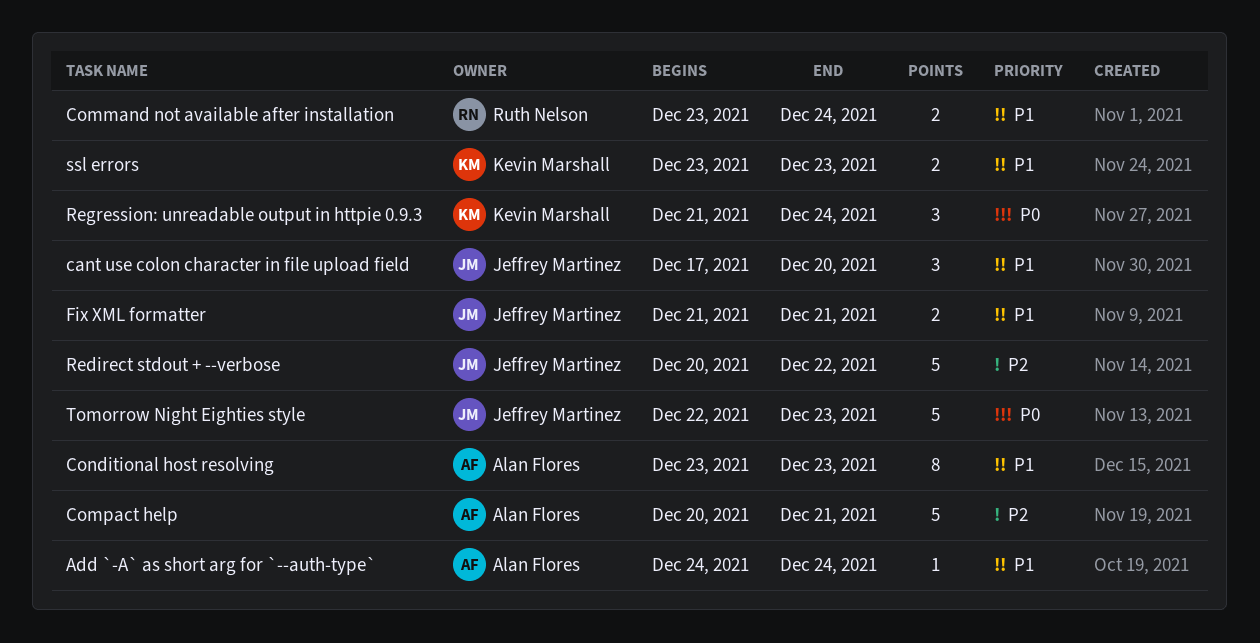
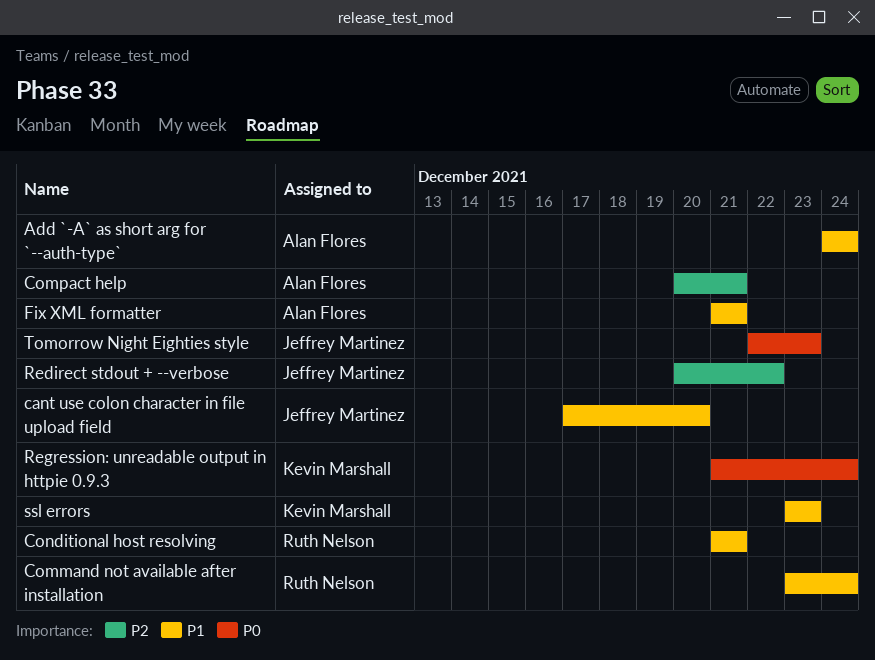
Conditional host resolving, owner: Alan Flores -> Ruth Nelson
Conditional host resolving, start: Dec 23 -> Dec 21
Conditional host resolving, due: Dec 23 -> Dec 21
Fix XML formatter, owner: Jeffrey Martinez -> Alan Flores

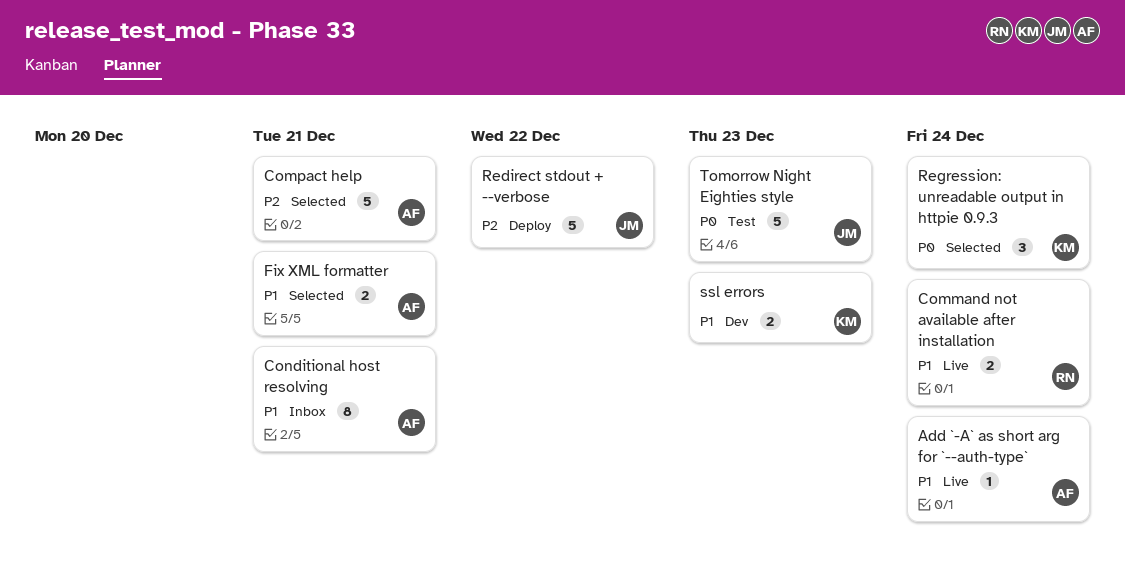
cant use colon character in file upload field: present -> none
Conditional host resolving, owner: Ruth Nelson -> Alan Flores

